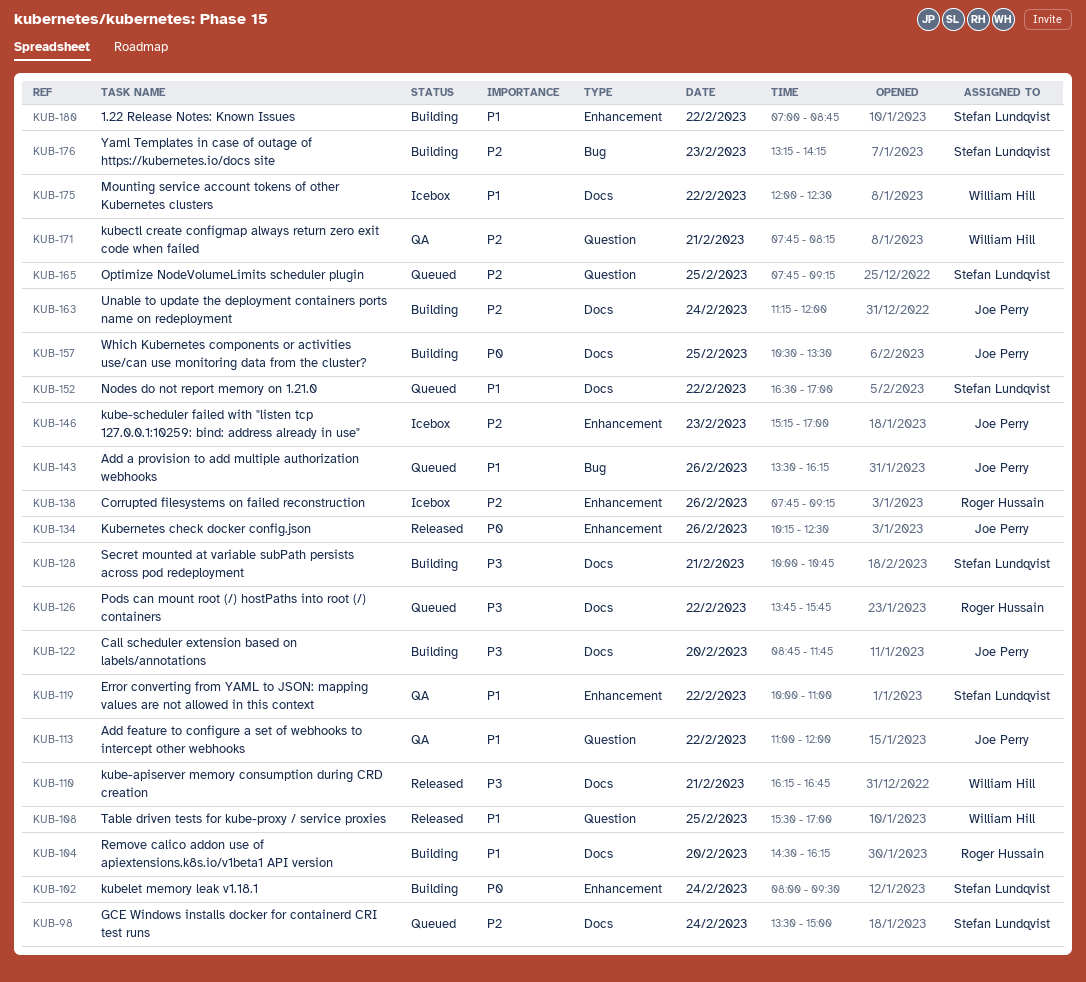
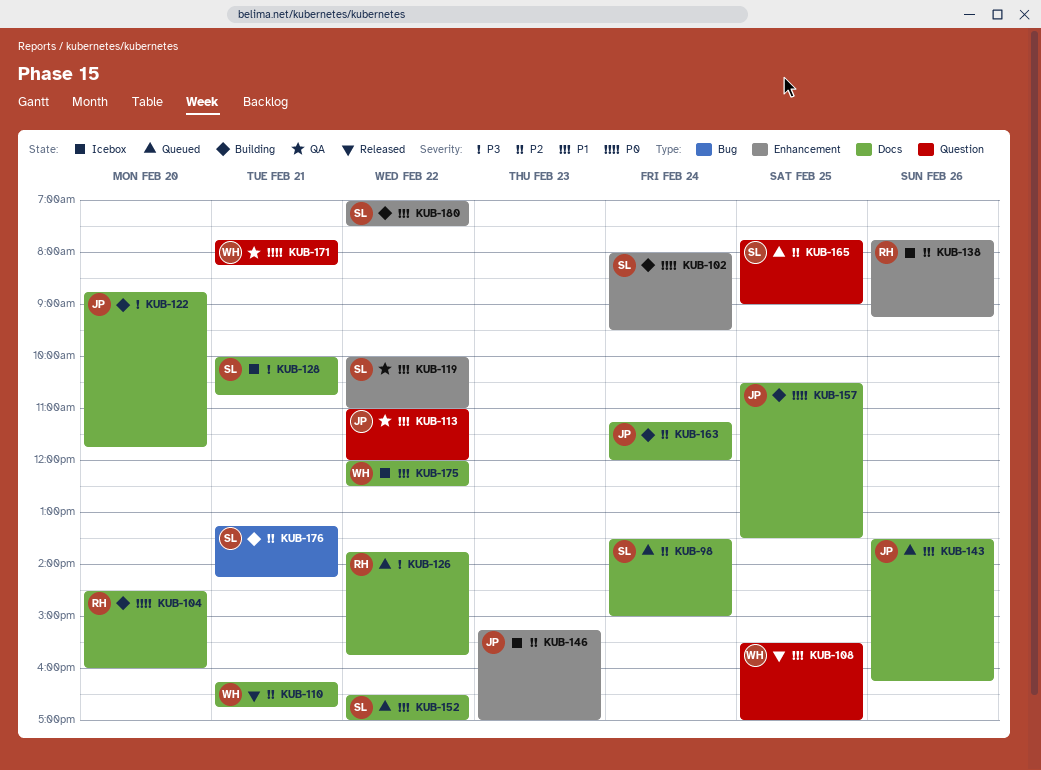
KUB-104, priority: P1 -> P0
KUB-104, ends: 16:15 -> 16:00
KUB-110, priority: P3 -> P2
KUB-128, status: Building -> Icebox
KUB-134: present -> none
KUB-143, label: Bug -> Docs
KUB-165, ends: 09:15 -> 09:00
KUB-171, priority: P2 -> P0
KUB-176, day: Feb 23 -> Feb 21
KUB-180, ends: 08:45 -> 07:30

